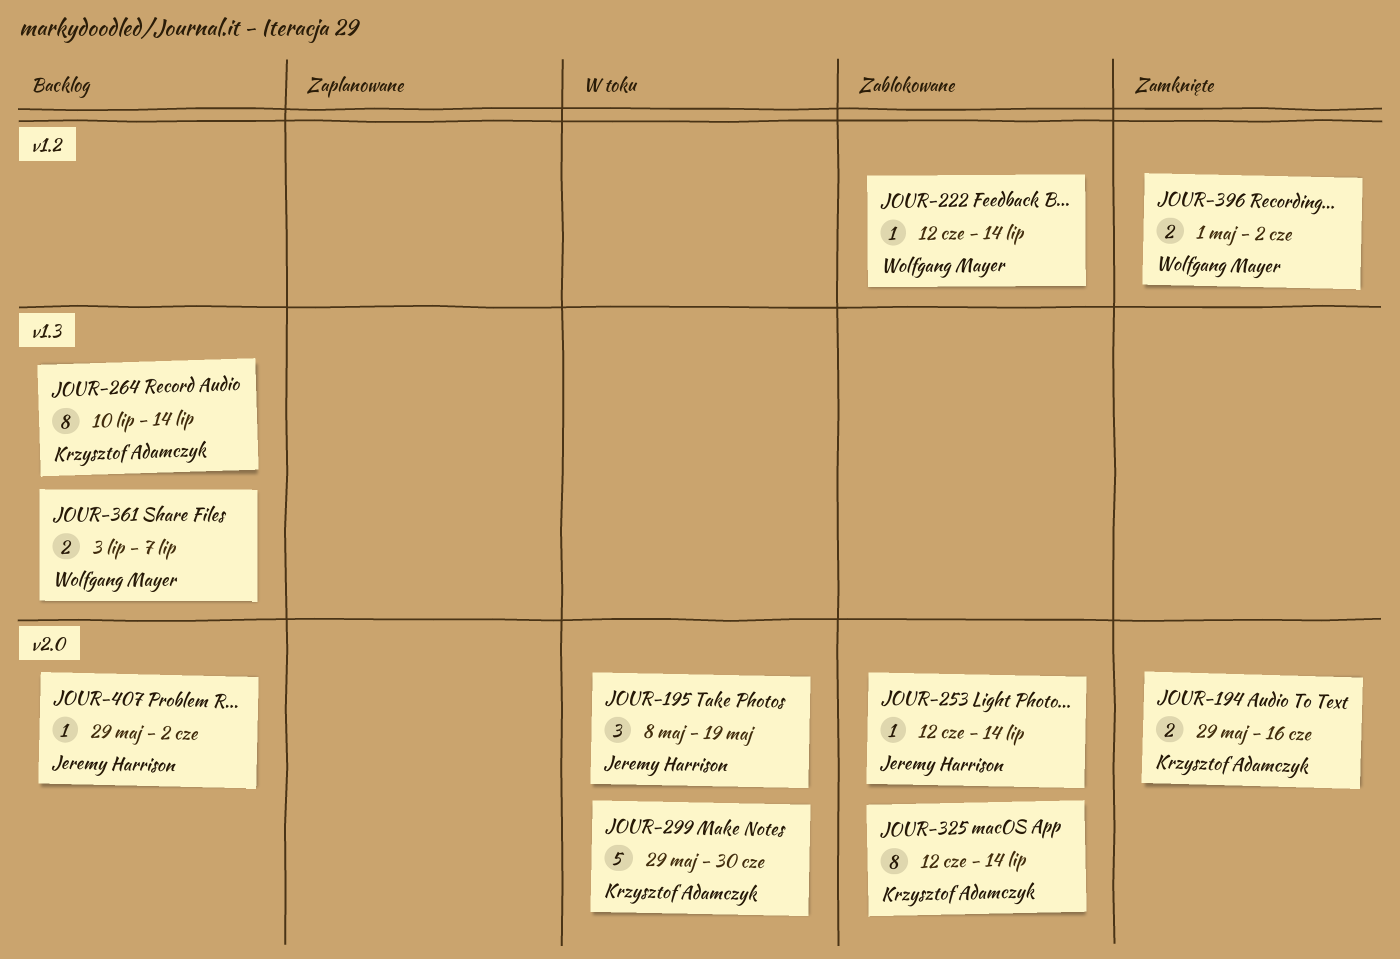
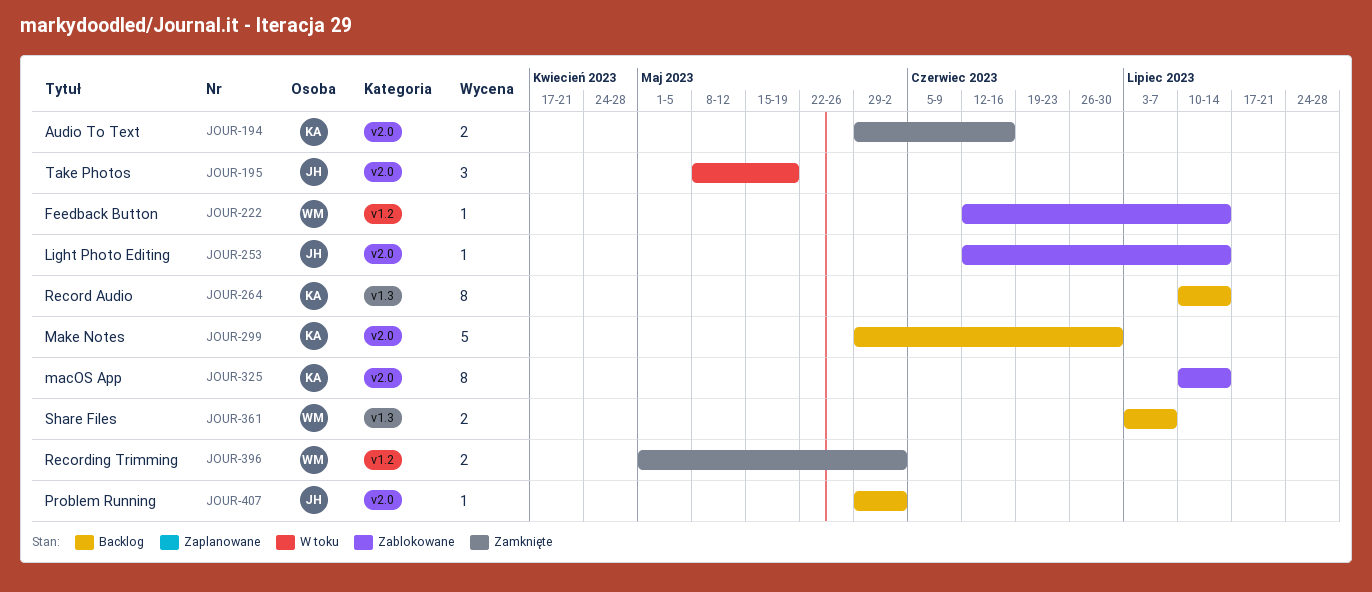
JOUR-299, status: W toku -> Backlog
JOUR-325, start: Jun 12 -> Jul 10

